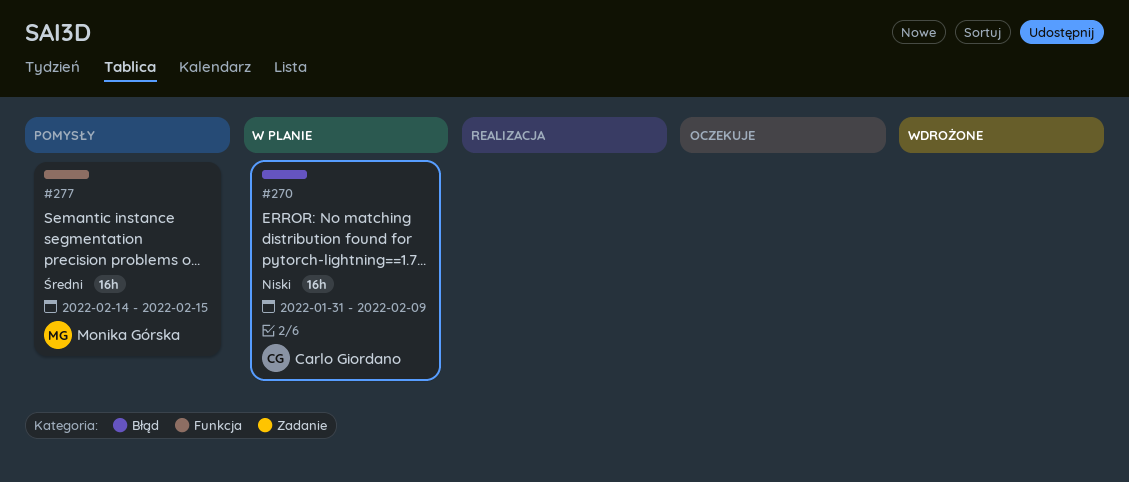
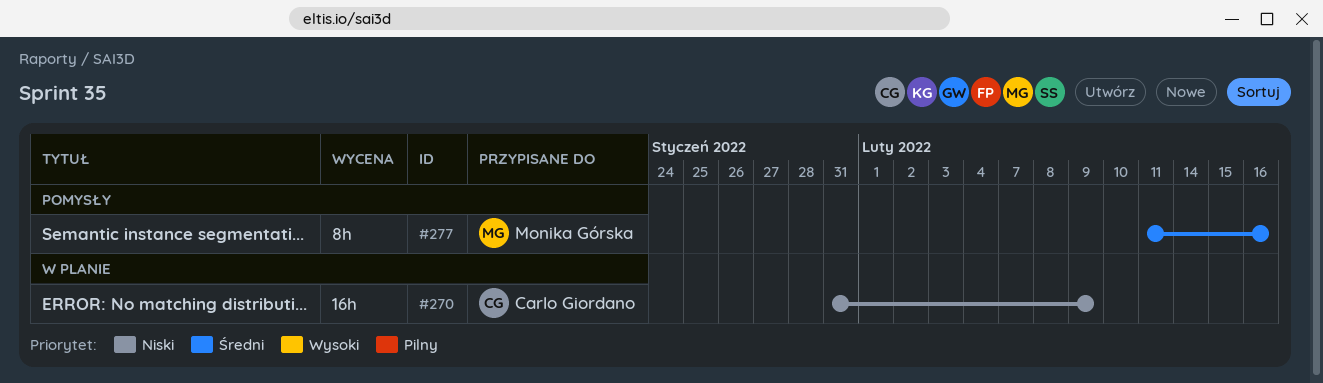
#277, estimate: 16h -> 8h
#277, start: Feb 14 -> Feb 11
#277, due: Feb 15 -> Feb 16

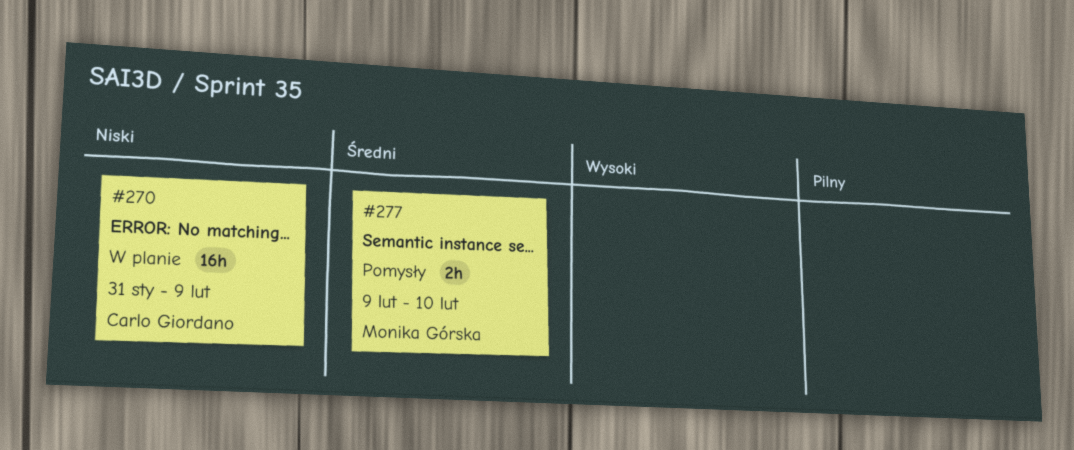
#277, estimate: 8h -> 2h
#277, start: Feb 11 -> Feb 9
#277, due: Feb 16 -> Feb 10

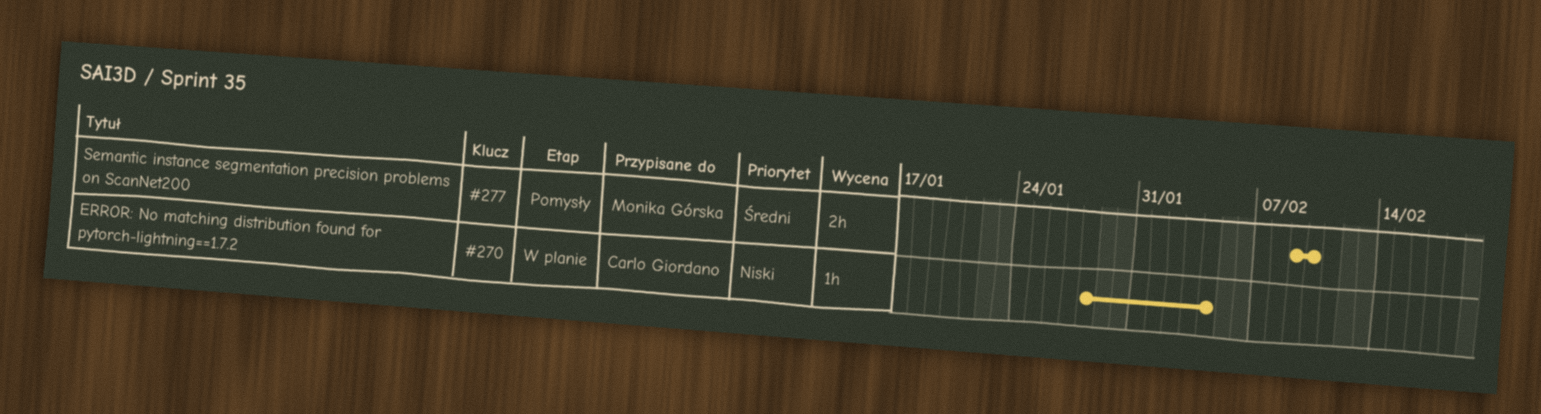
#270, estimate: 16h -> 1h
#270, start: Jan 31 -> Jan 28
#270, due: Feb 9 -> Feb 4

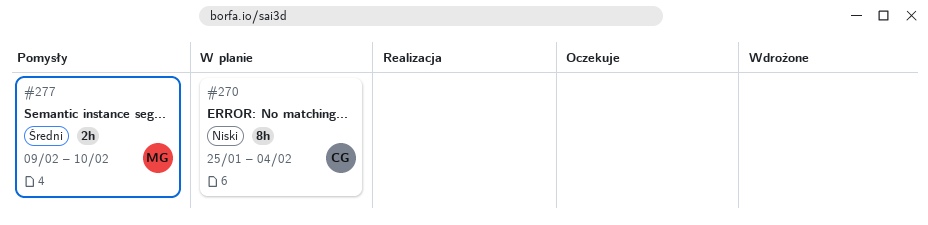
#270, estimate: 1h -> 8h
#270, start: Jan 28 -> Jan 25

